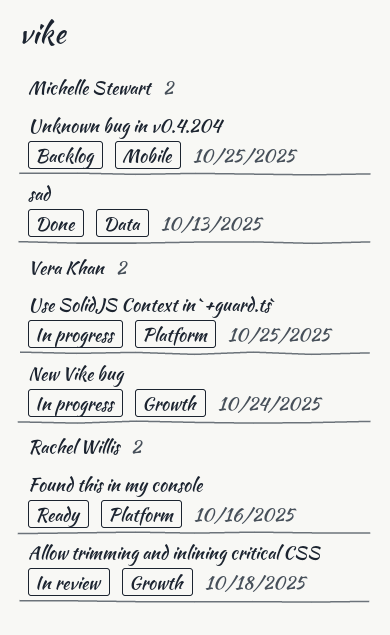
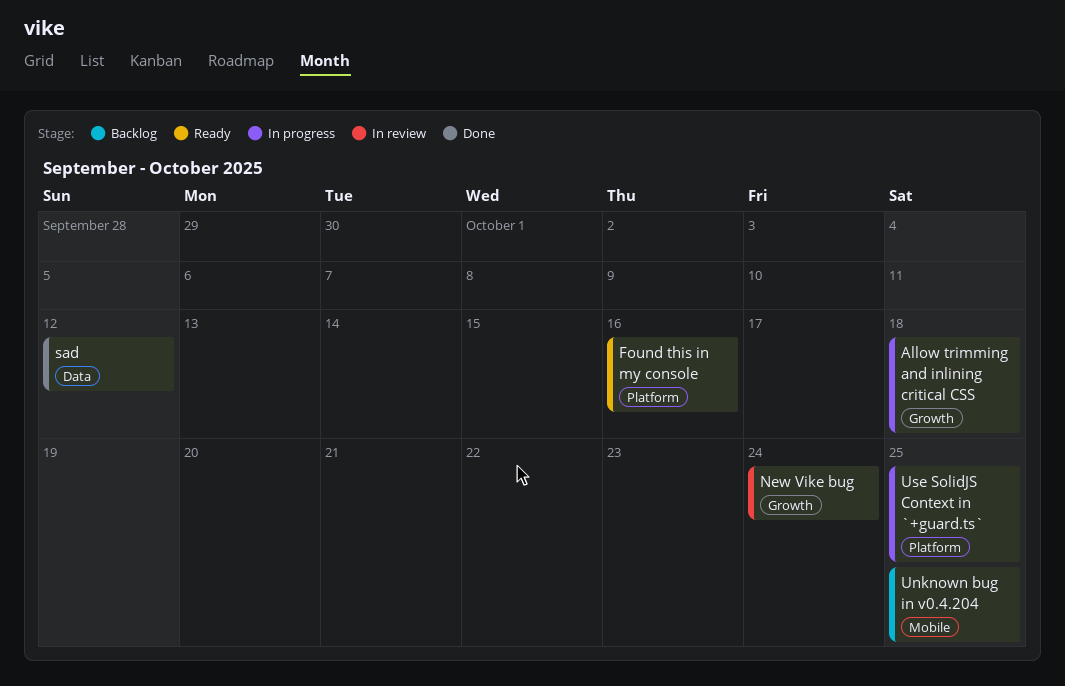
Allow trimming and inlining critical CSS, status: In review -> In progress
New Vike bug, status: In progress -> In review
sad, due: Oct 13 -> Oct 12

